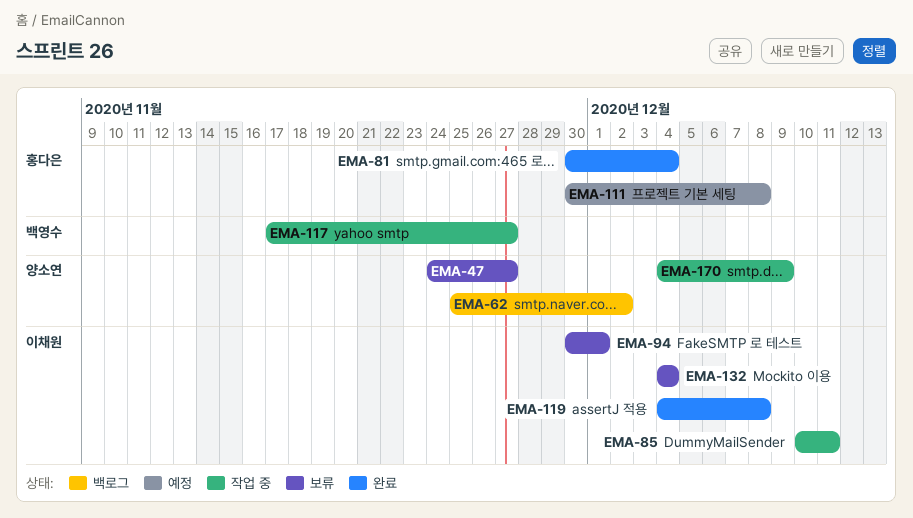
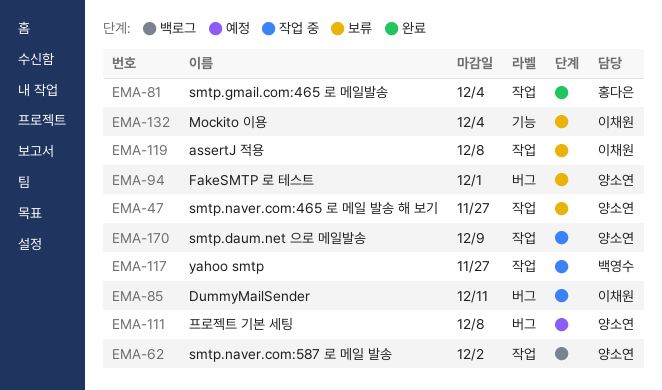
EMA-94, owner: 이채원 -> 양소연
EMA-111, owner: 홍다은 -> 양소연
EMA-119, status: 완료 -> 보류

